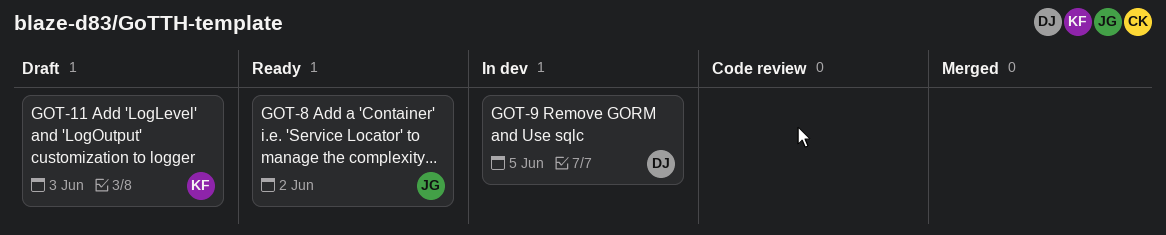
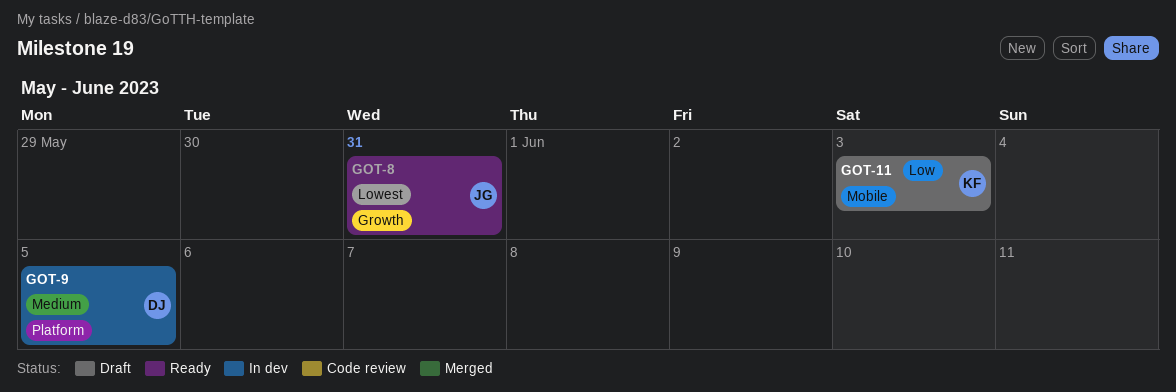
GOT-8, due: Jun 2 -> May 31

